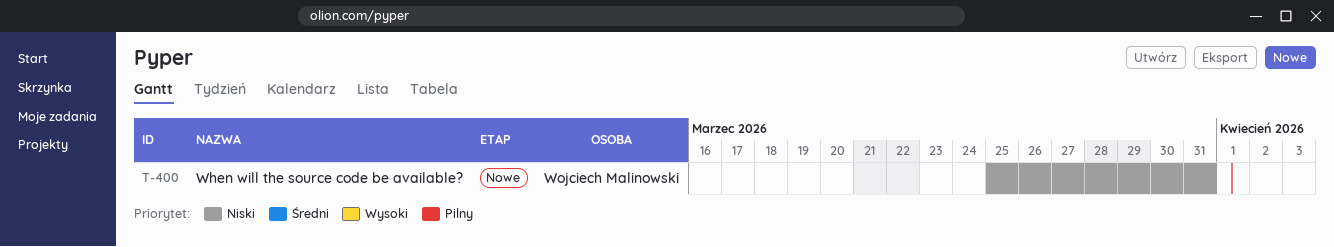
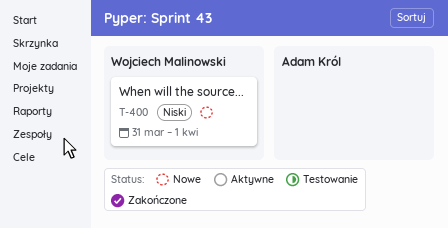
T-400, start: Mar 25 -> Mar 31
T-400, due: Mar 31 -> Apr 1

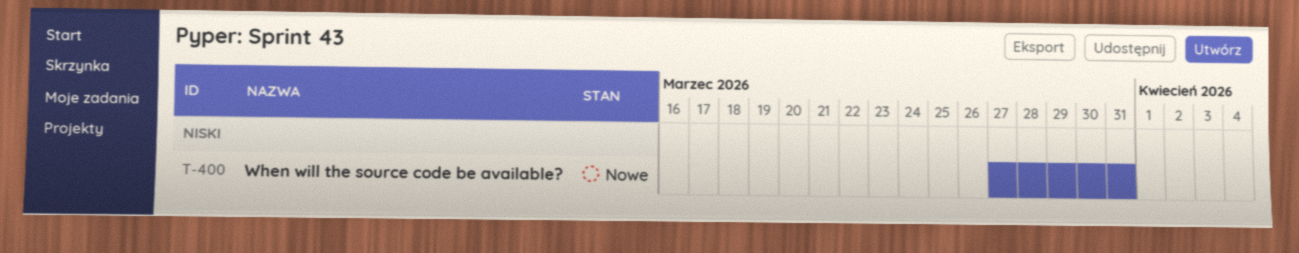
T-400, start: Mar 31 -> Mar 27
T-400, due: Apr 1 -> Mar 31

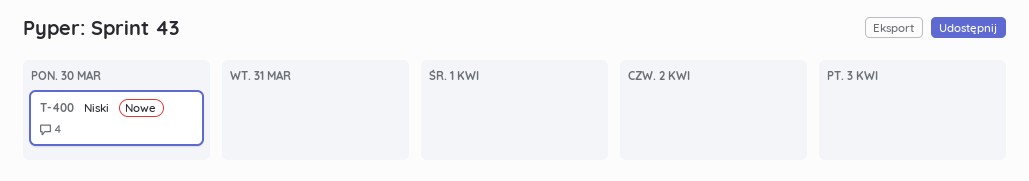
T-400, due: Mar 31 -> Mar 30

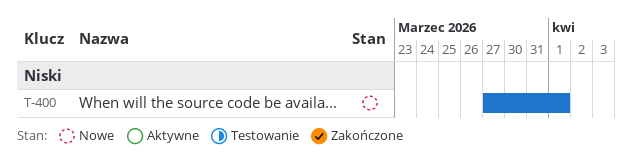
T-400, due: Mar 30 -> Apr 1

